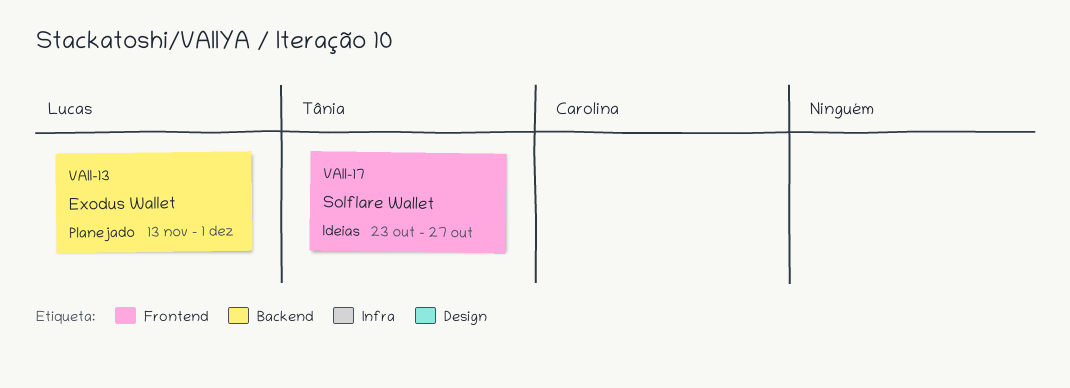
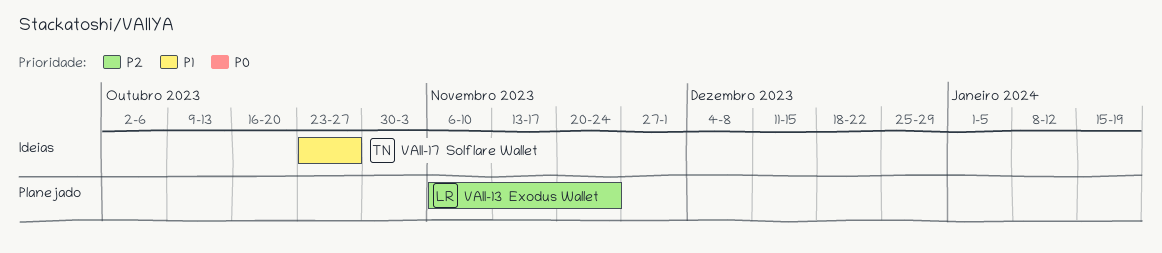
VAII-13, start: Nov 13 -> Nov 6
VAII-13, due: Dec 1 -> Nov 24

